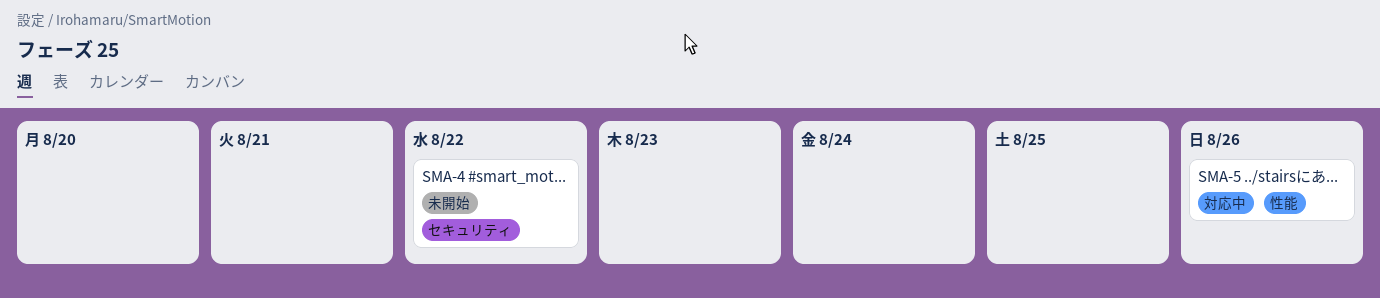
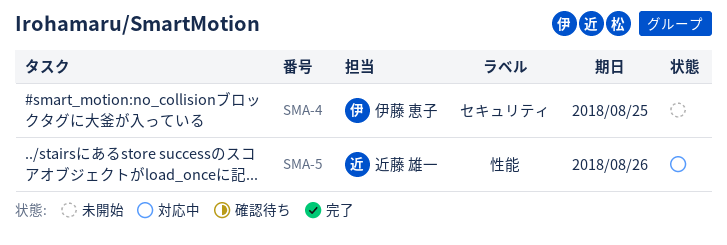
SMA-4, due: Aug 22 -> Aug 25

